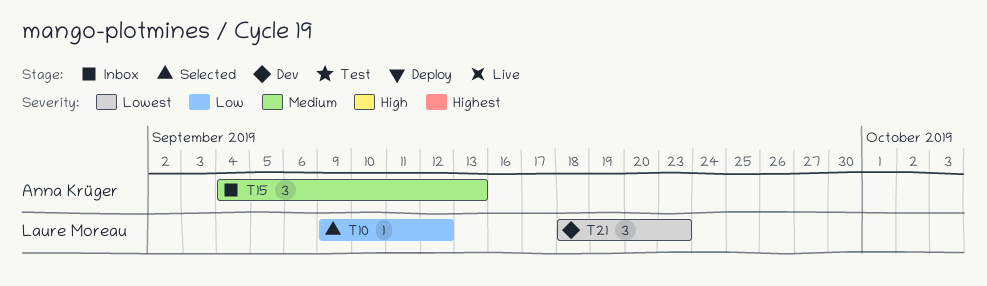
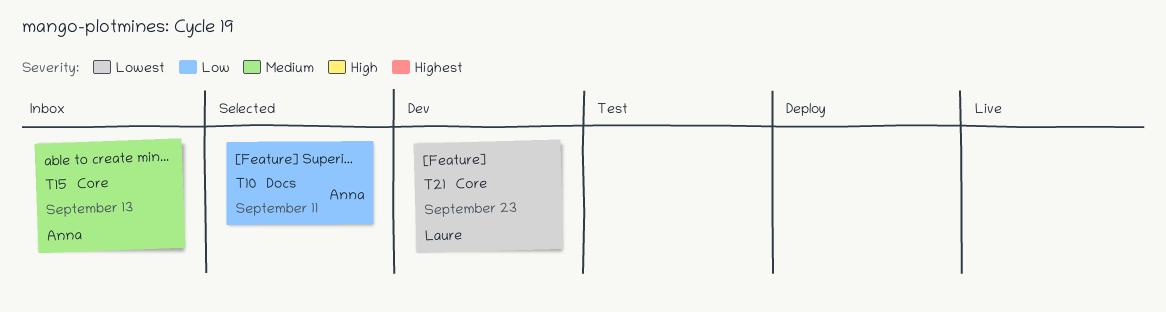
T10, owner: Laure Moreau -> Anna Krüger
T10, due: Sep 12 -> Sep 11

